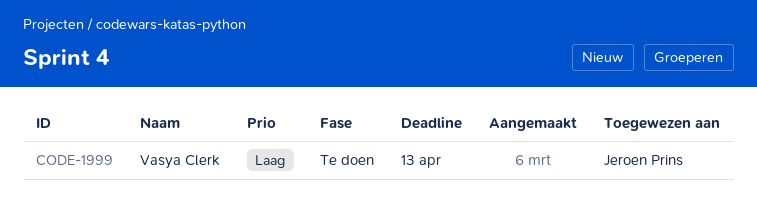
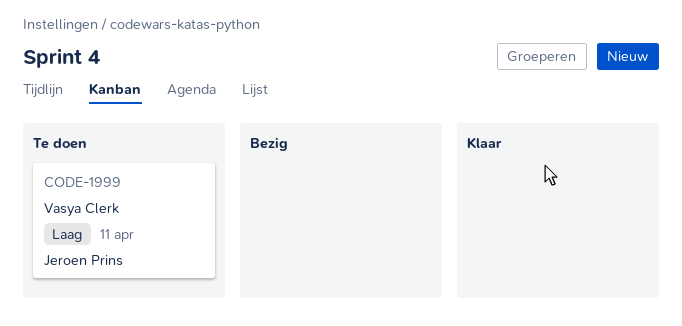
CODE-1999, due: Apr 13 -> Apr 11

